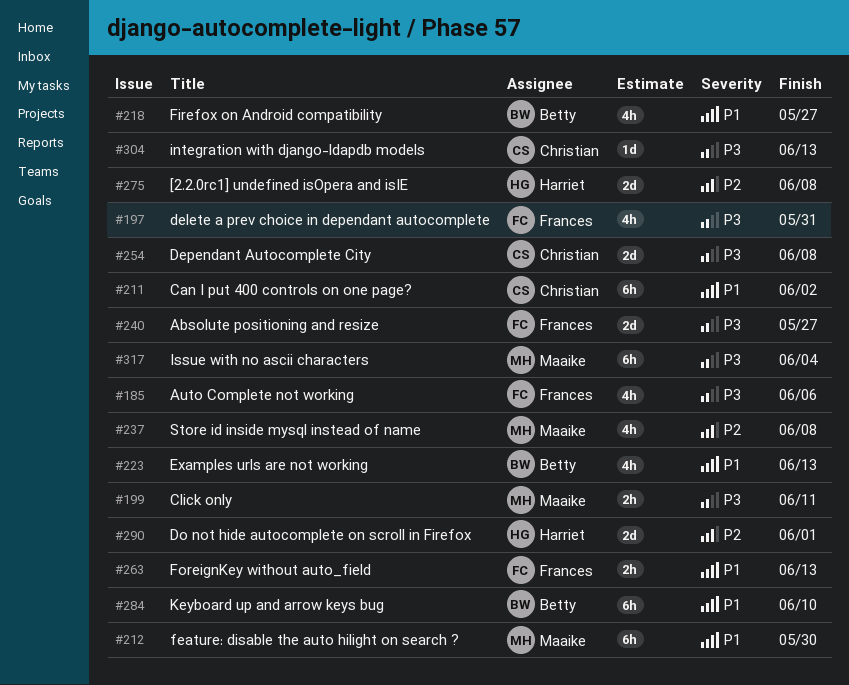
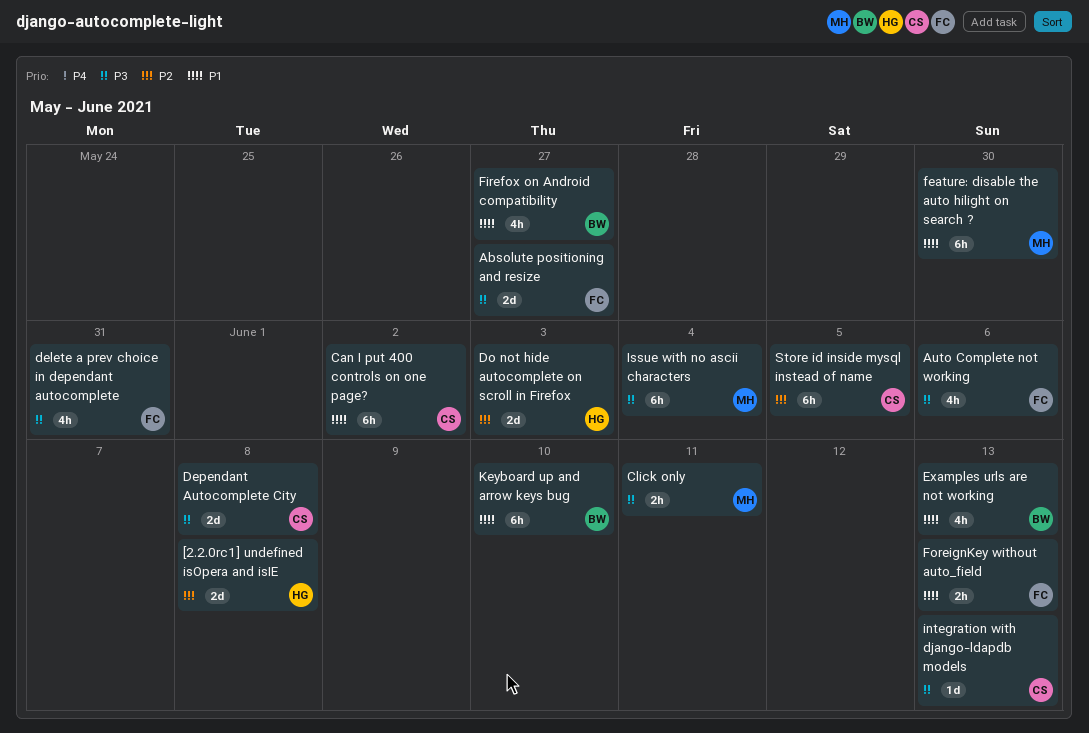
Do not hide autocomplete on scroll in Firefox, due: Jun 1 -> Jun 3
Store id inside mysql instead of name, owner: Maaike -> Christian
Store id inside mysql instead of name, estimate: 4h -> 6h
Store id inside mysql instead of name, due: Jun 8 -> Jun 5

